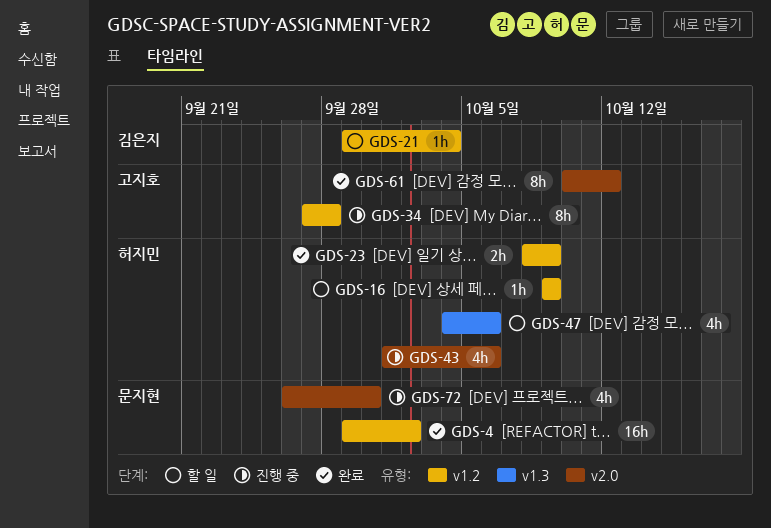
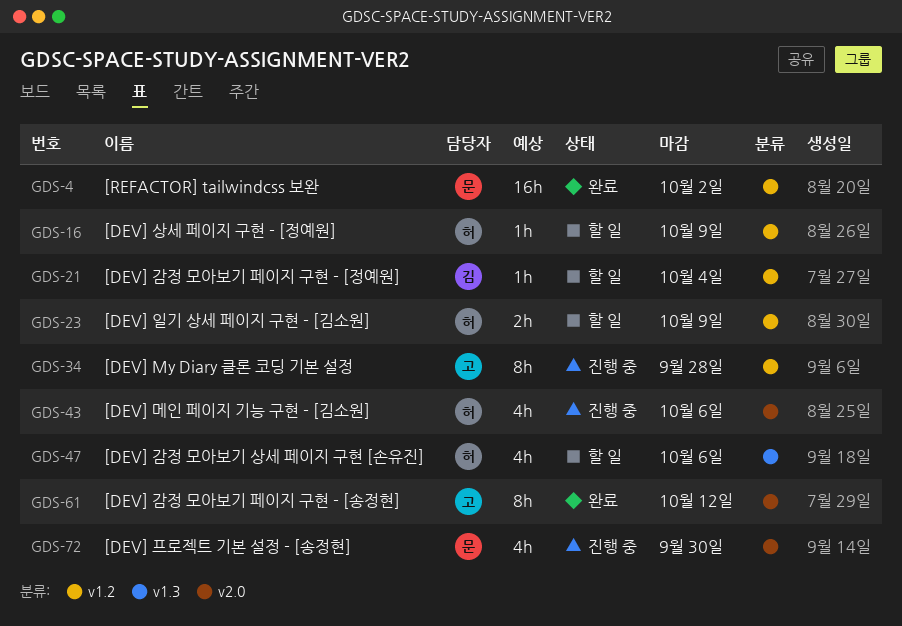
GDS-23, status: 완료 -> 할 일

